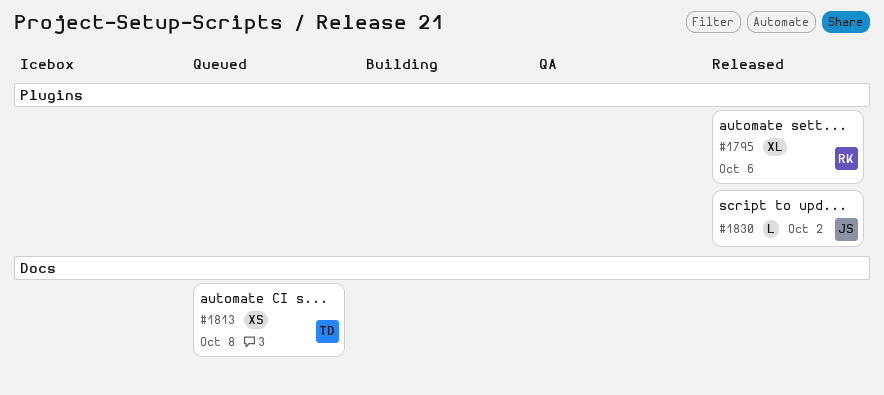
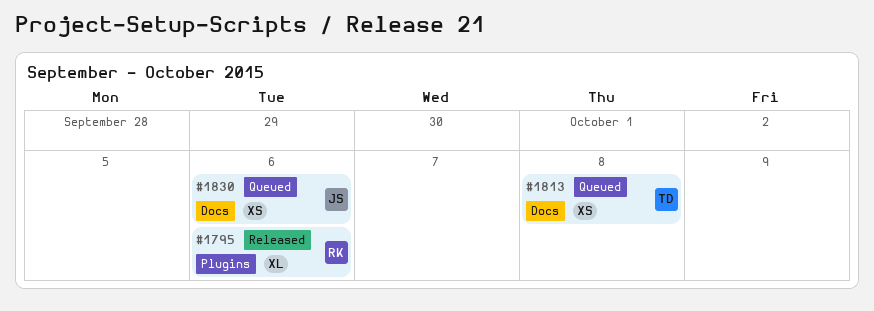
#1830, status: Released -> Queued
#1830, label: Plugins -> Docs
#1830, estimate: L -> XS
#1830, due: Oct 2 -> Oct 6

